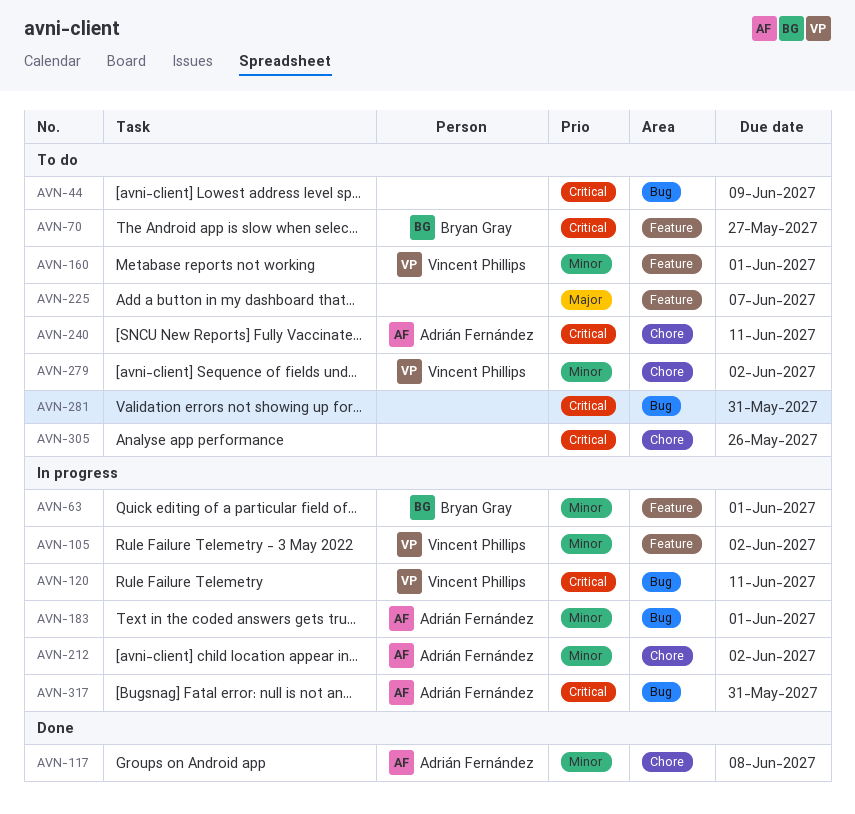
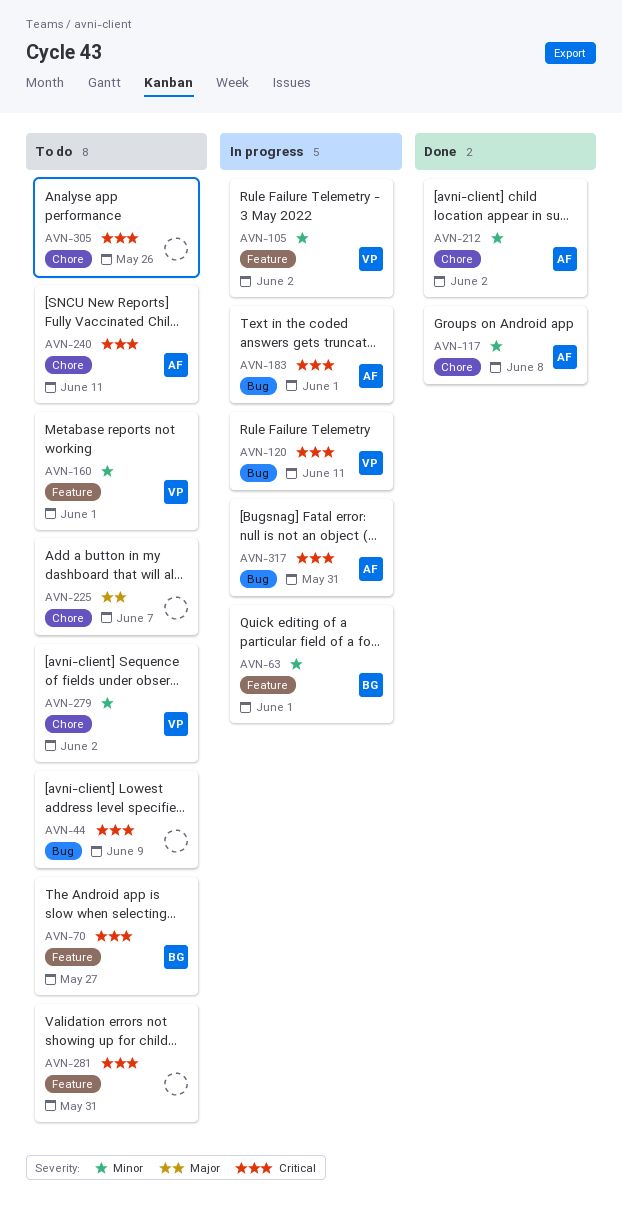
AVN-183, priority: Minor -> Critical
AVN-212, status: In progress -> Done
AVN-225, label: Feature -> Chore
AVN-281, label: Bug -> Feature

